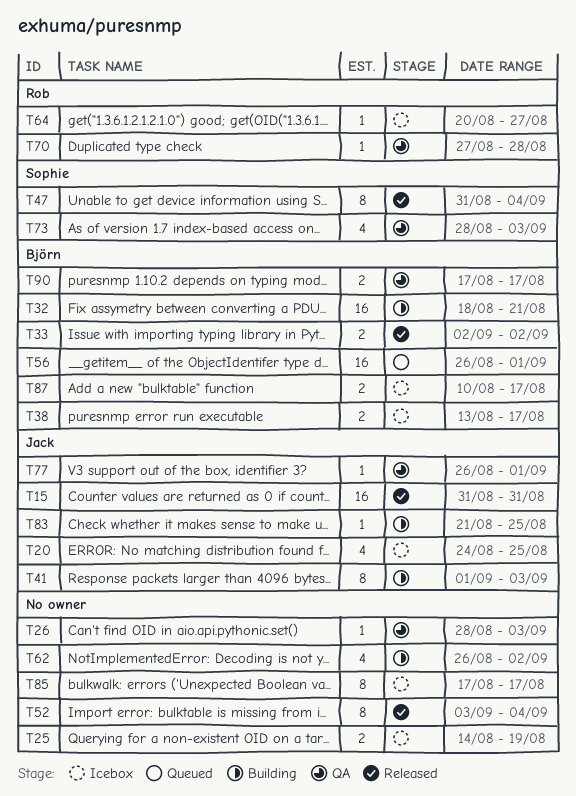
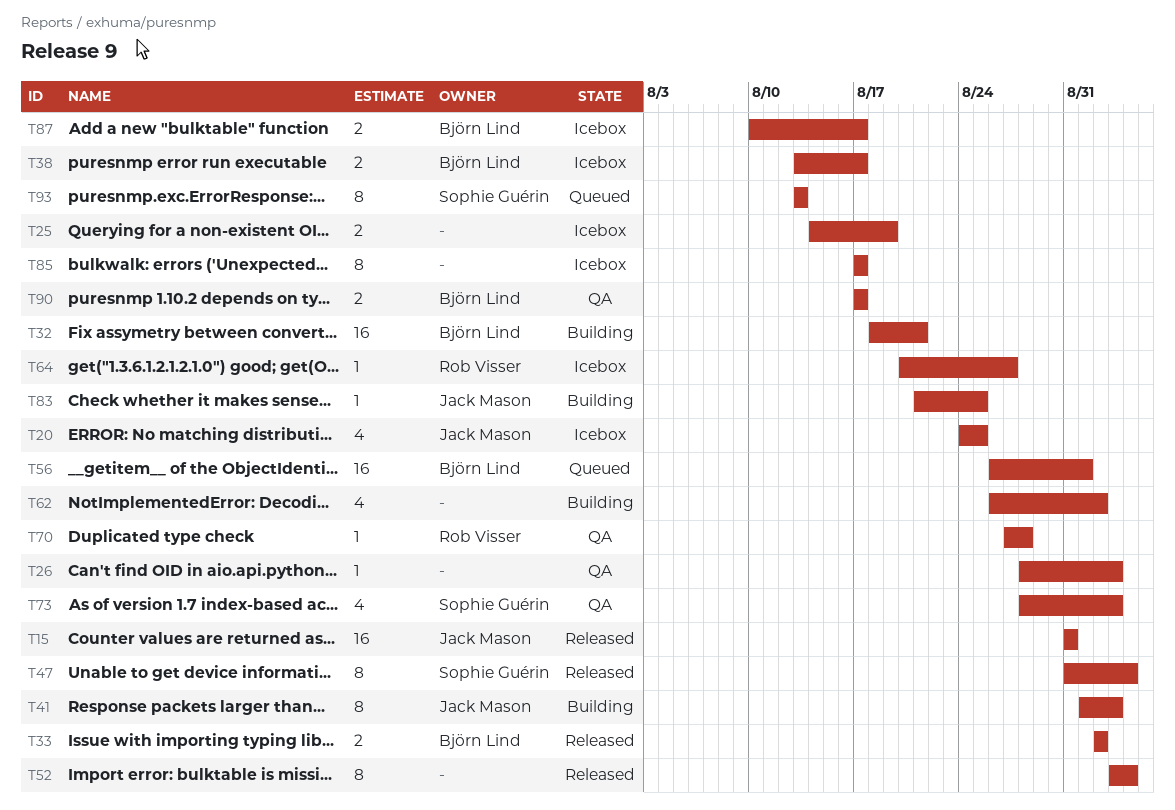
T77: present -> none
T93: none -> present

